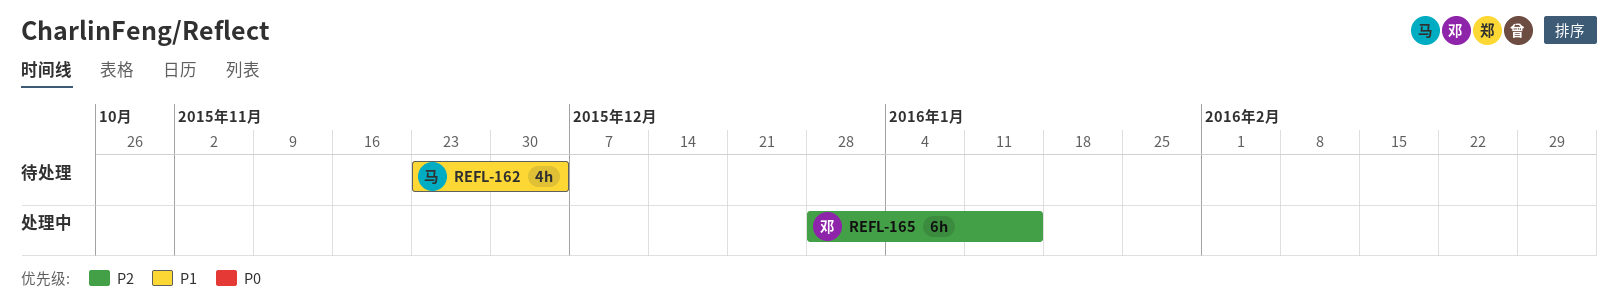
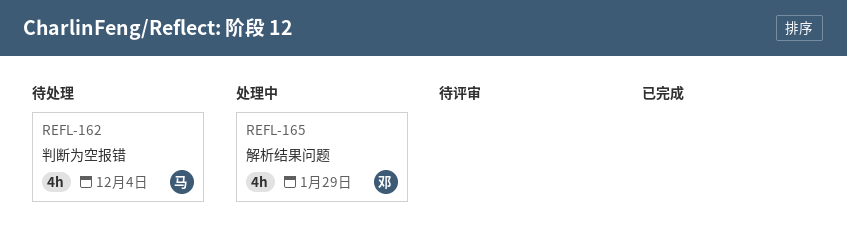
REFL-165, estimate: 6h -> 4h
REFL-165, due: Jan 15 -> Jan 29

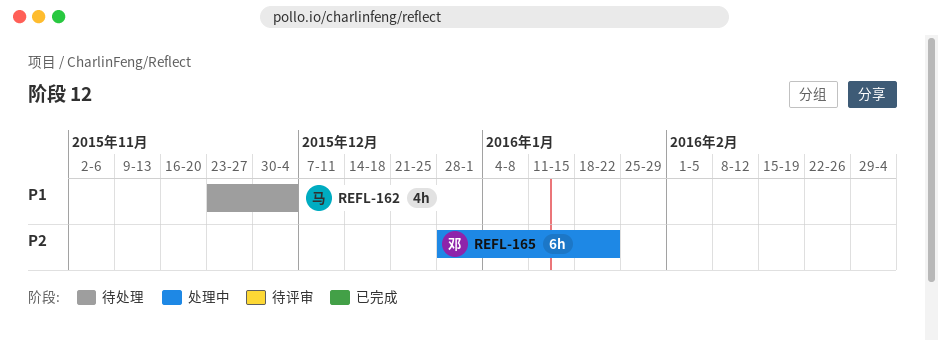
REFL-165, estimate: 4h -> 6h
REFL-165, due: Jan 29 -> Jan 22

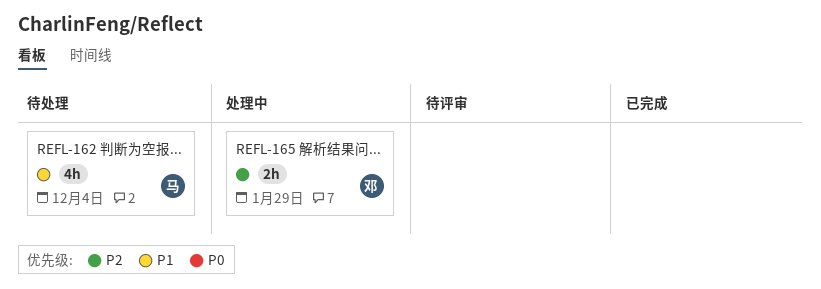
REFL-165, estimate: 6h -> 2h
REFL-165, due: Jan 22 -> Jan 29

